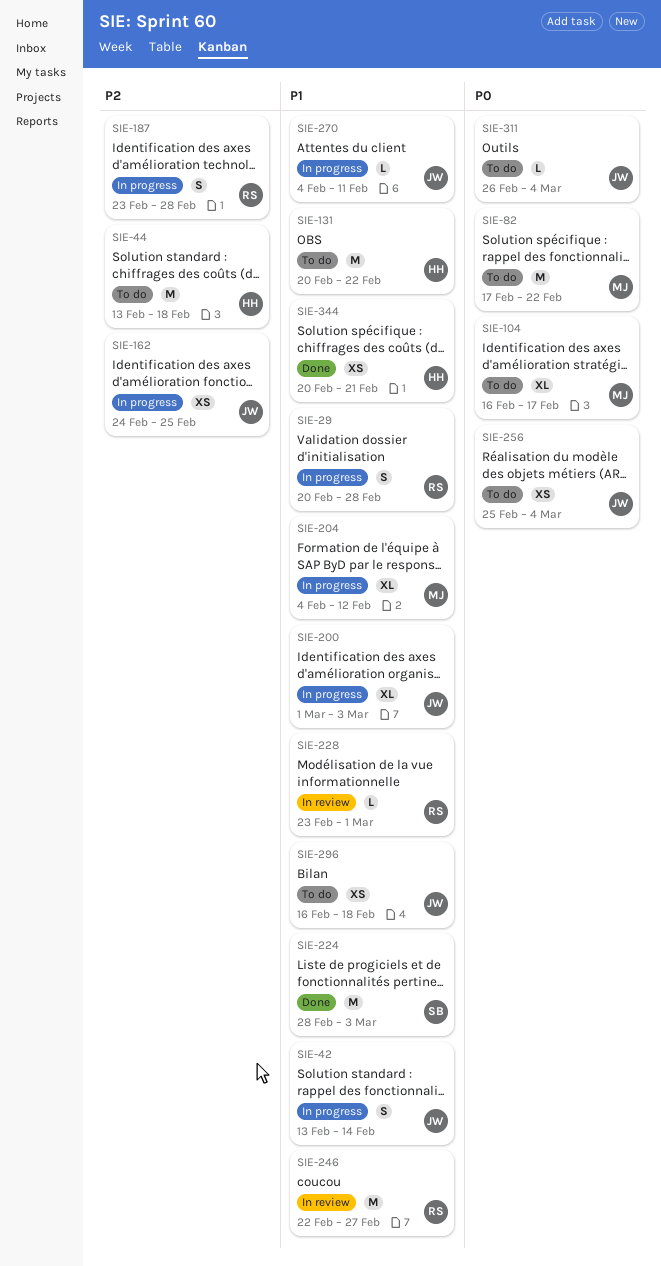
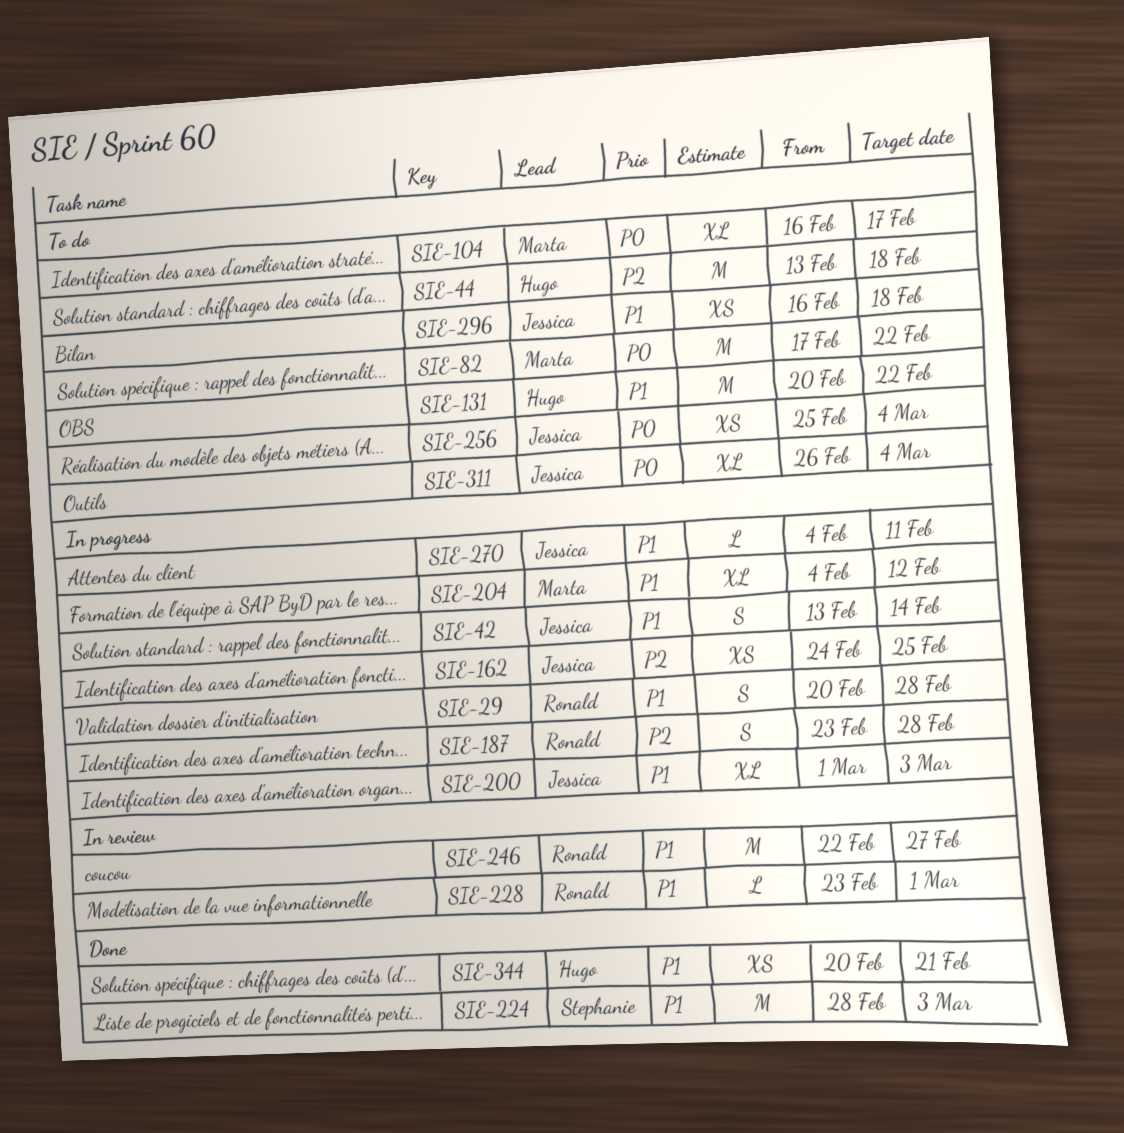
SIE-311, estimate: L -> XL

